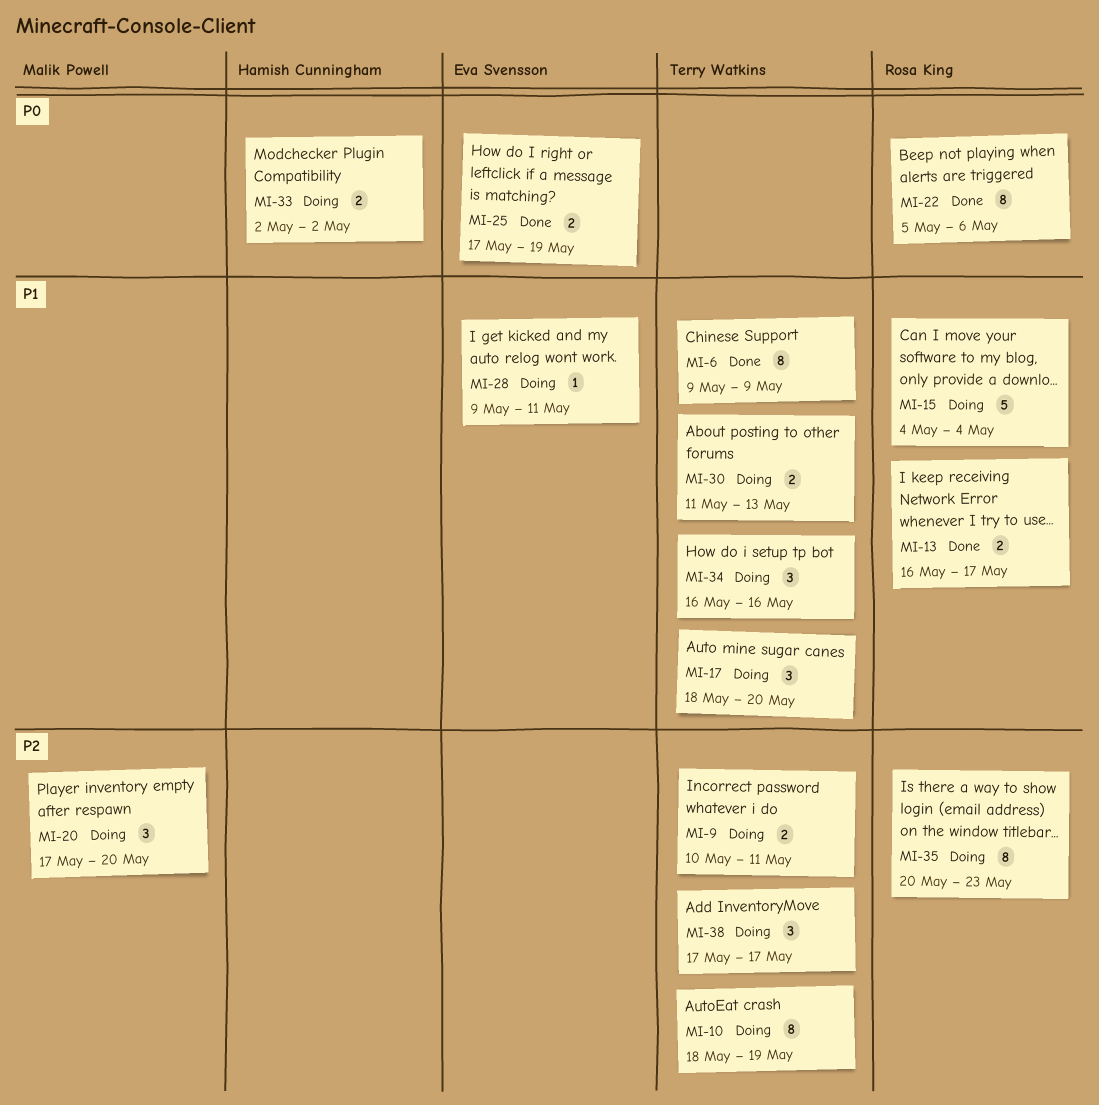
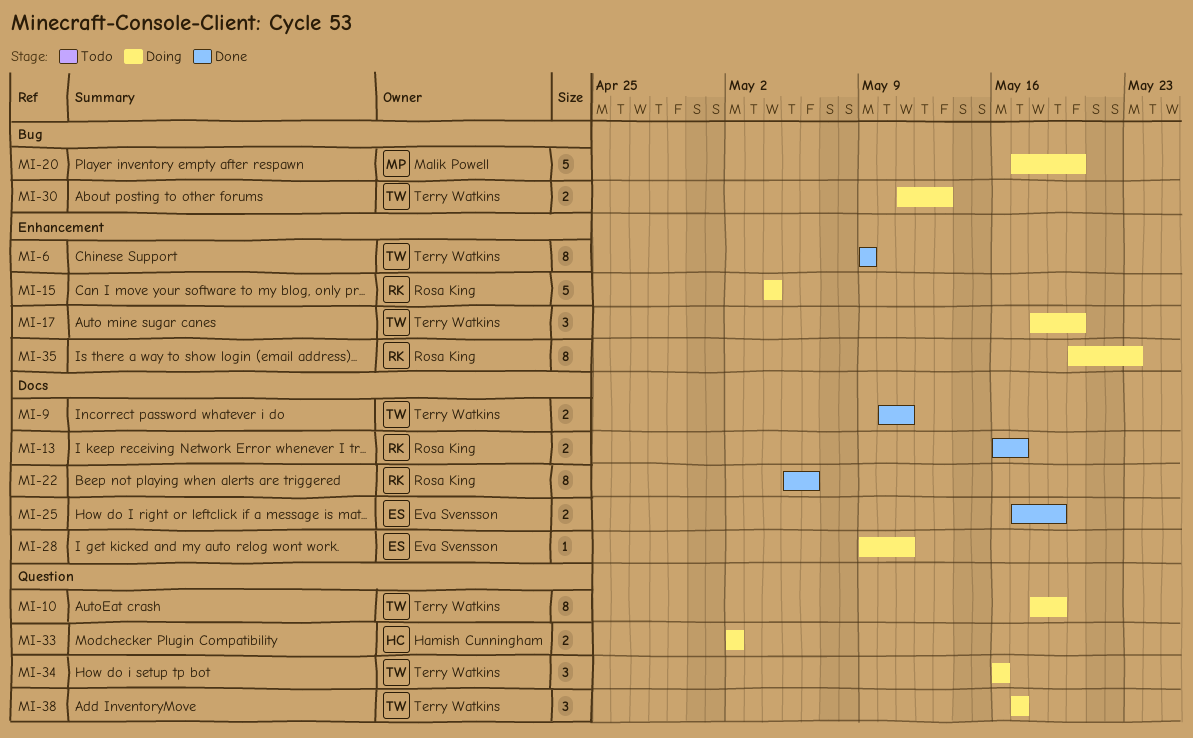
MI-9, status: Doing -> Done
MI-20, estimate: 3 -> 5

